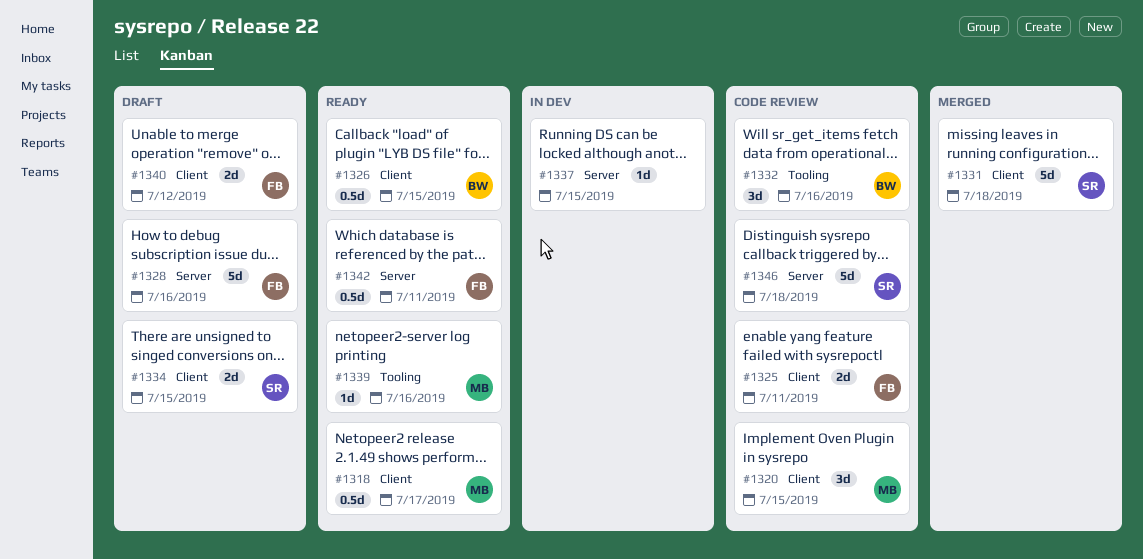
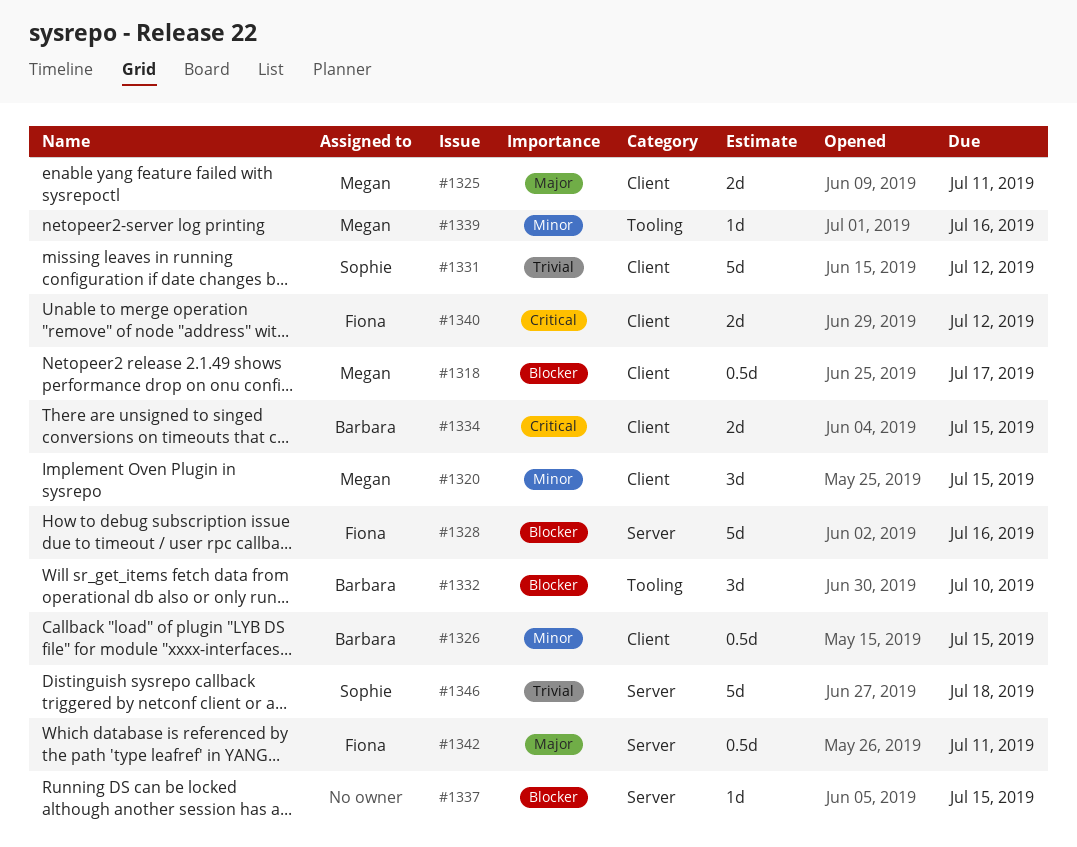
#1325, owner: Fiona -> Megan
#1331, due: Jul 18 -> Jul 12
#1332, due: Jul 16 -> Jul 10
#1334, owner: Sophie -> Barbara

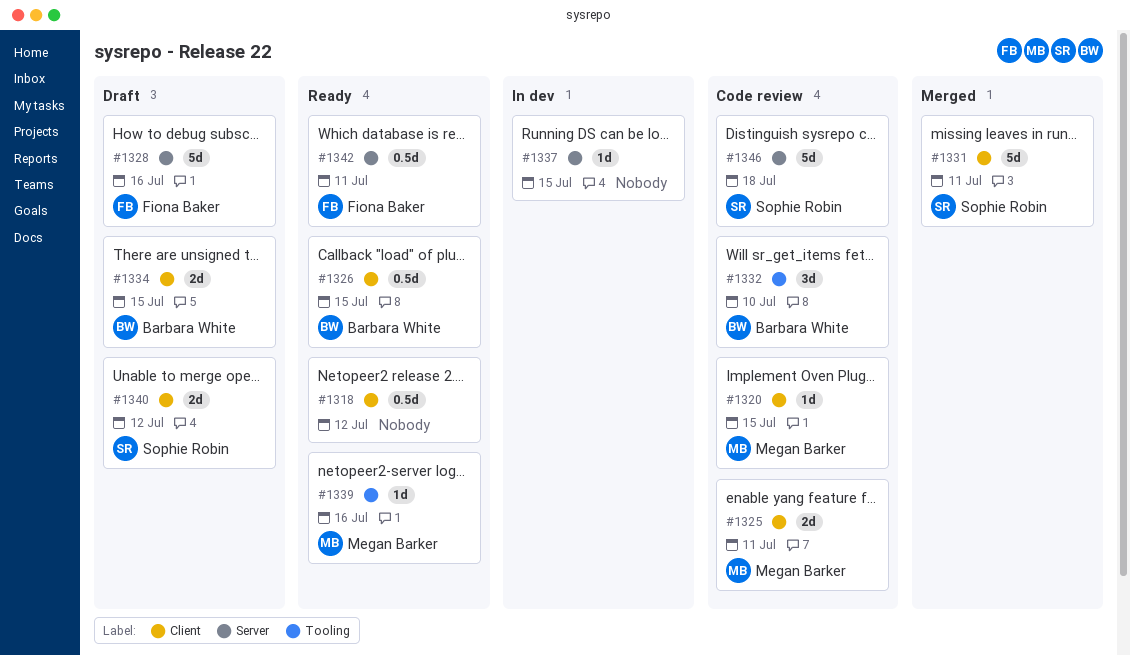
#1318, owner: Megan Barker -> none
#1318, due: Jul 17 -> Jul 12
#1320, estimate: 3d -> 1d
#1331, due: Jul 12 -> Jul 11
#1340, owner: Fiona Baker -> Sophie Robin

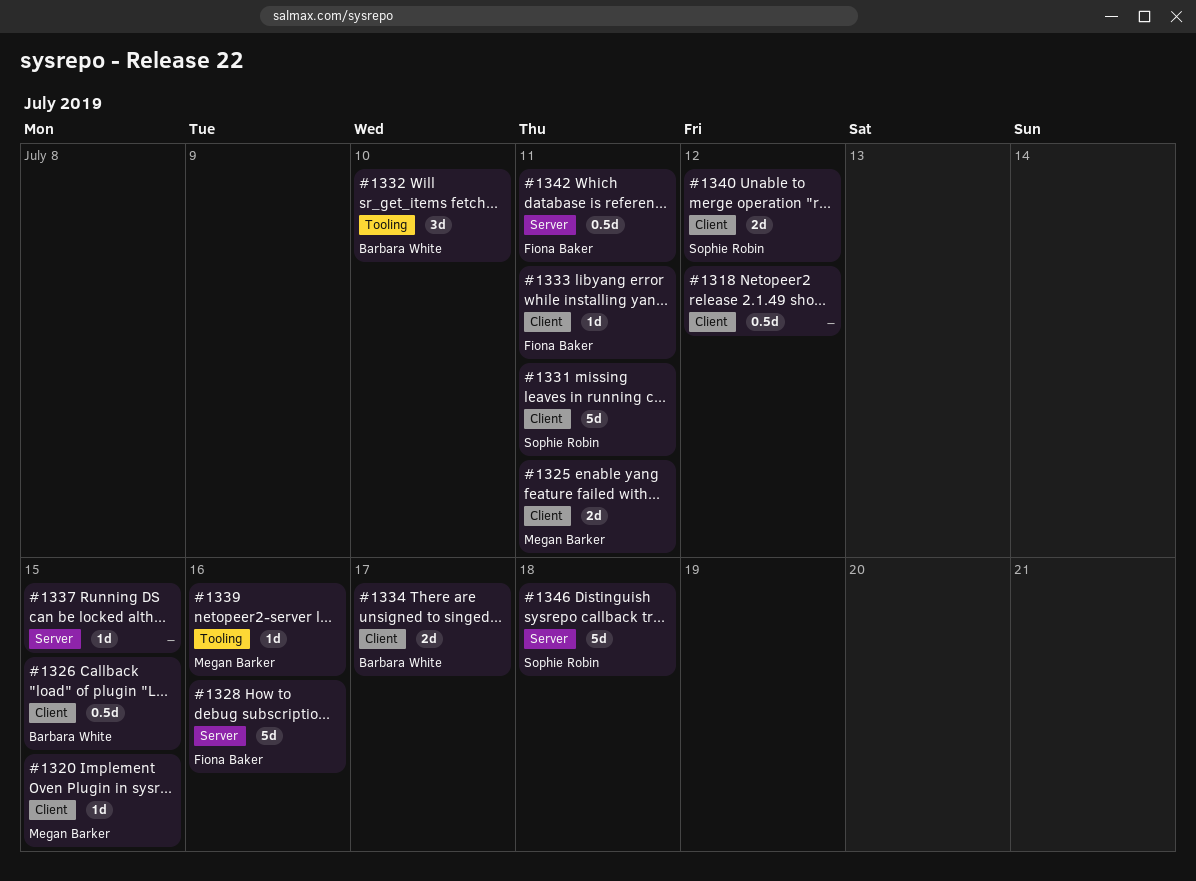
#1333: none -> present
#1334, due: Jul 15 -> Jul 17

